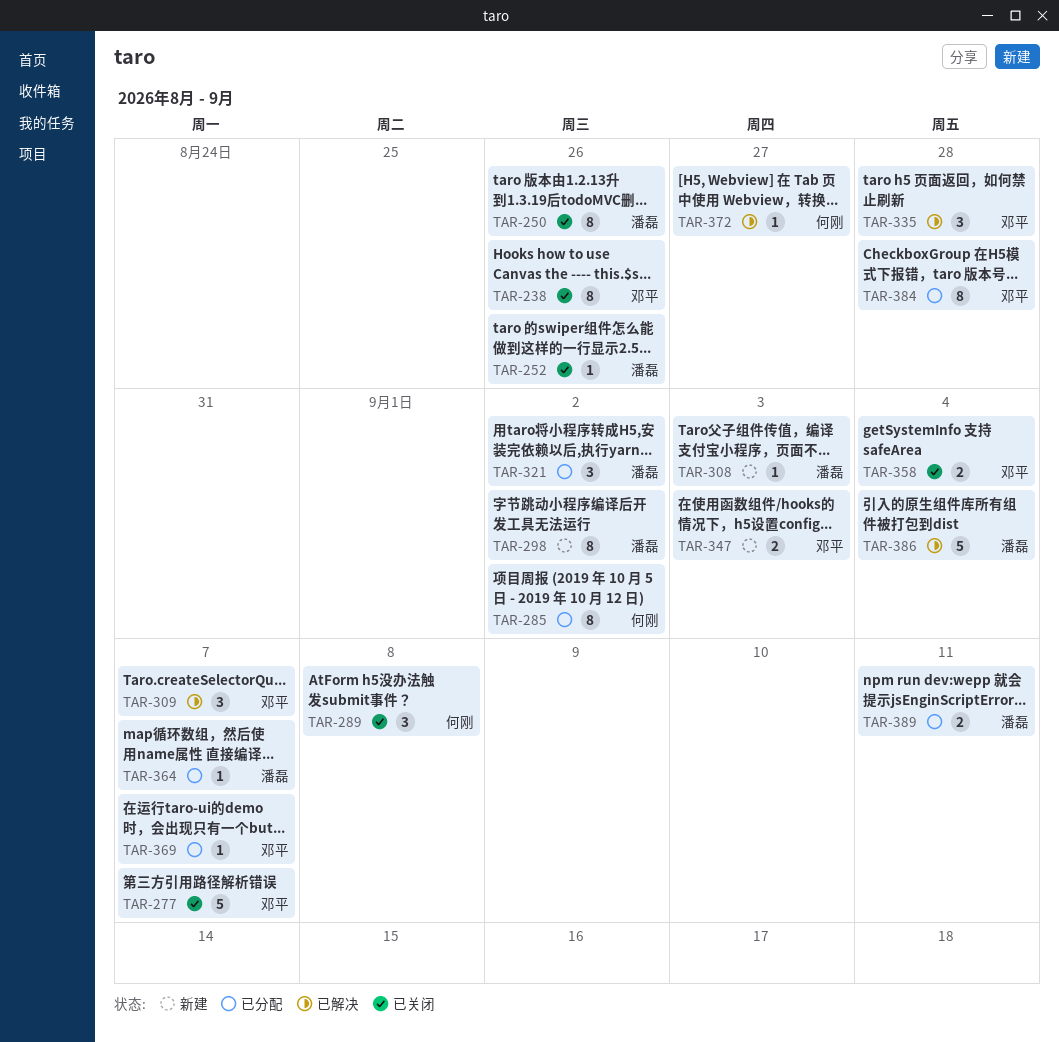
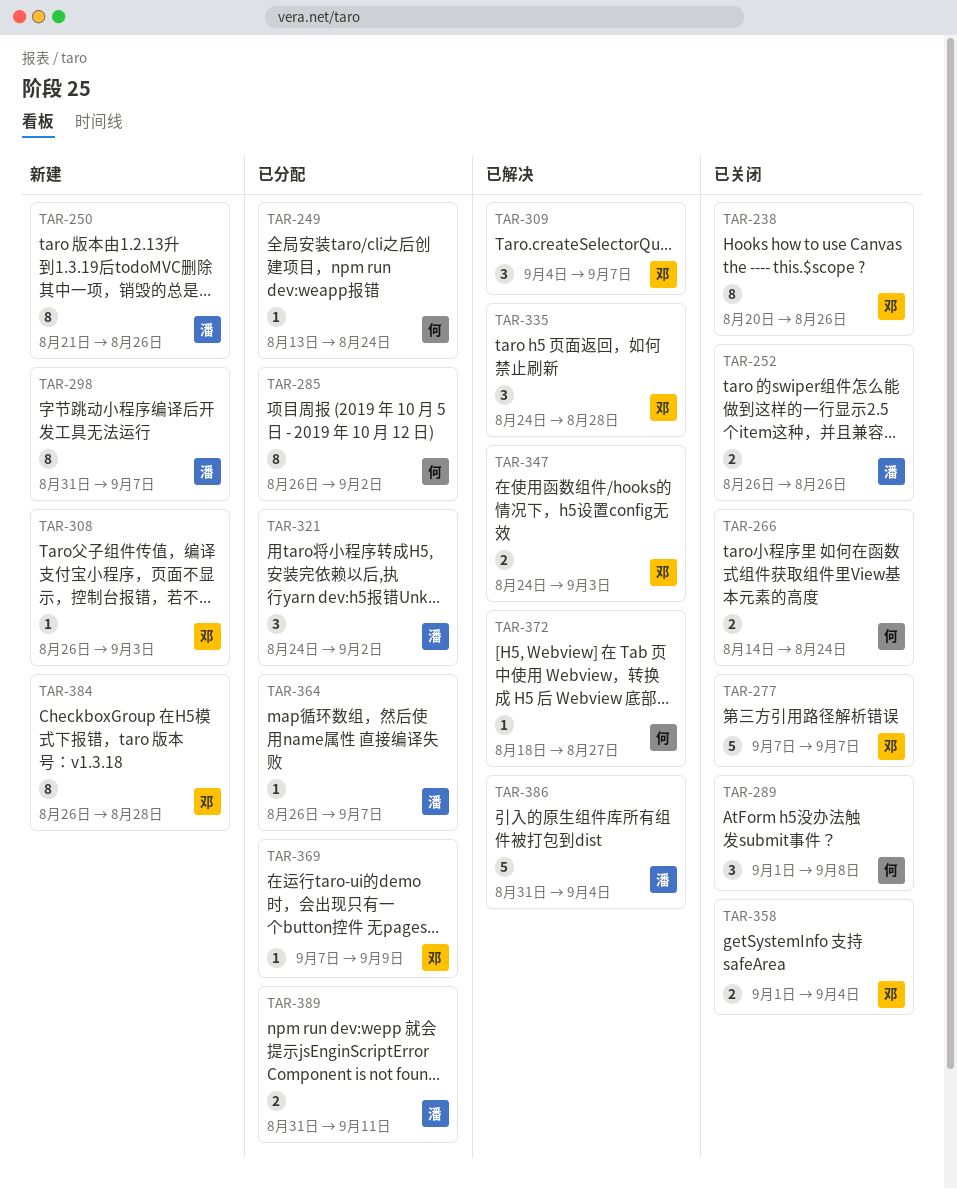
TAR-249: none -> present
TAR-250, status: 已关闭 -> 新建
TAR-252, estimate: 1 -> 2
TAR-266: none -> present
TAR-298, due: Sep 2 -> Sep 7
TAR-308, owner: 潘磊 -> 邓平
TAR-347, status: 新建 -> 已解决
TAR-369, due: Sep 7 -> Sep 9
TAR-384, status: 已分配 -> 新建

